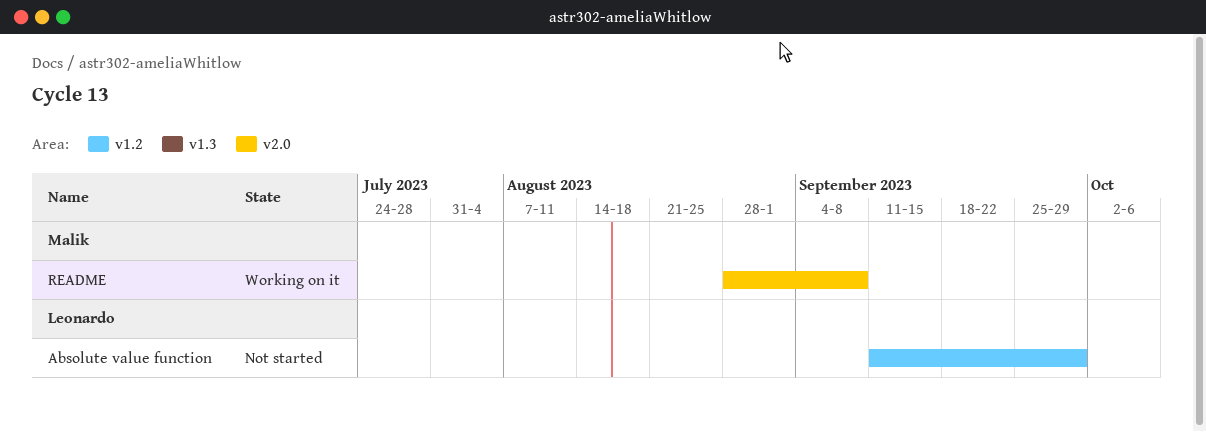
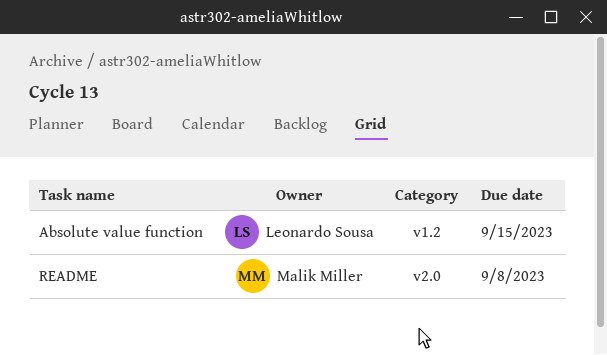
Absolute value function, due: Sep 29 -> Sep 15

